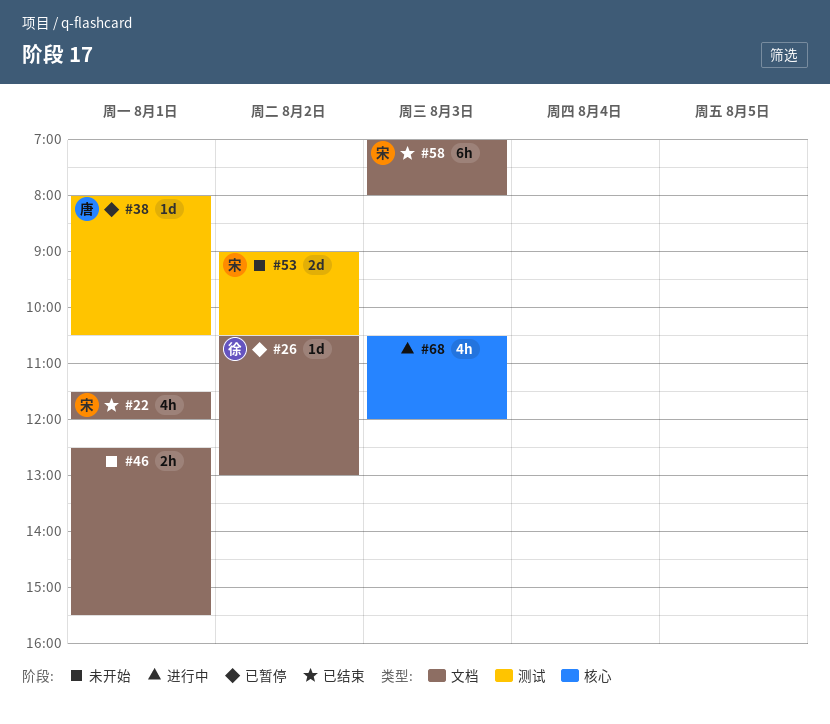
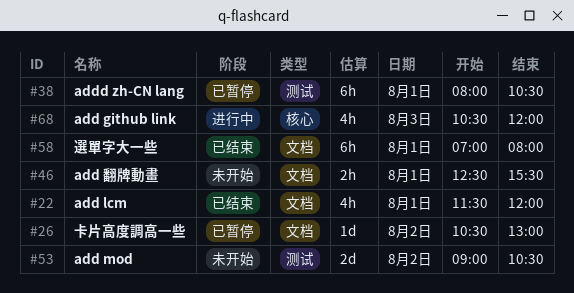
#38, estimate: 1d -> 6h
#58, day: Aug 3 -> Aug 1

